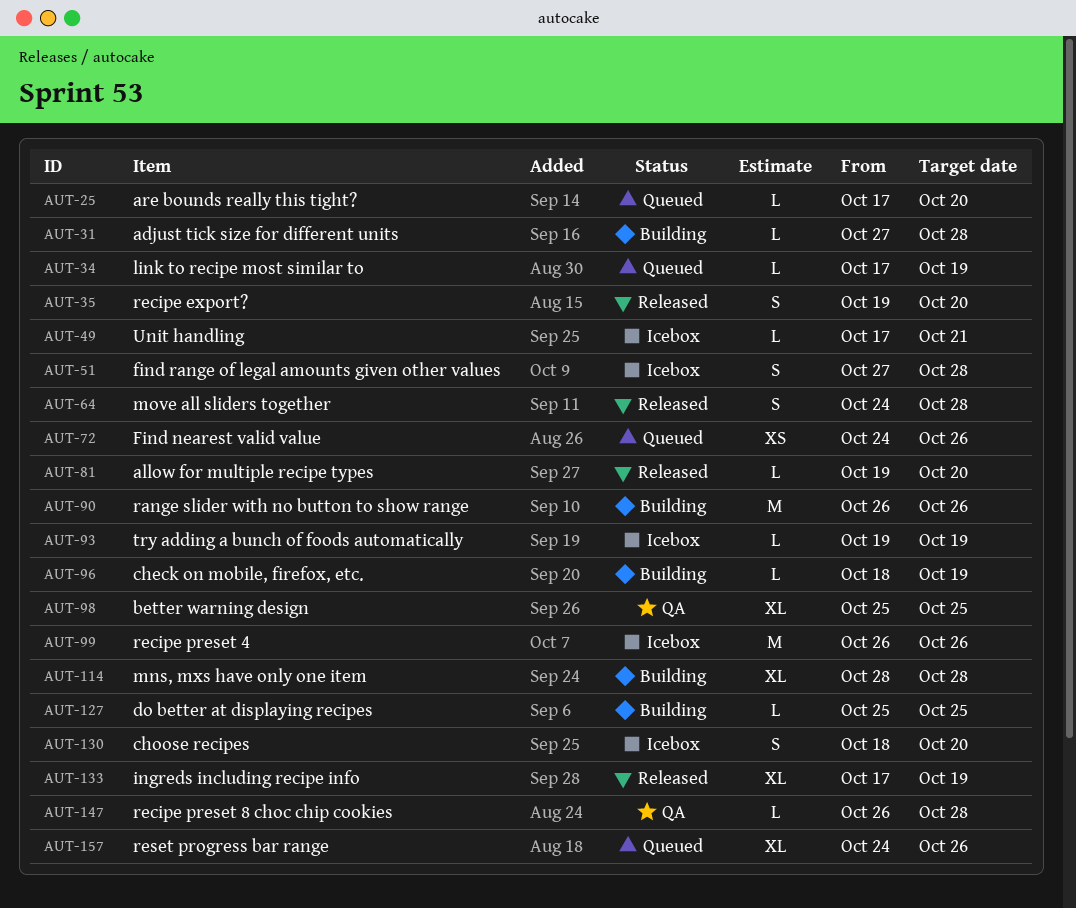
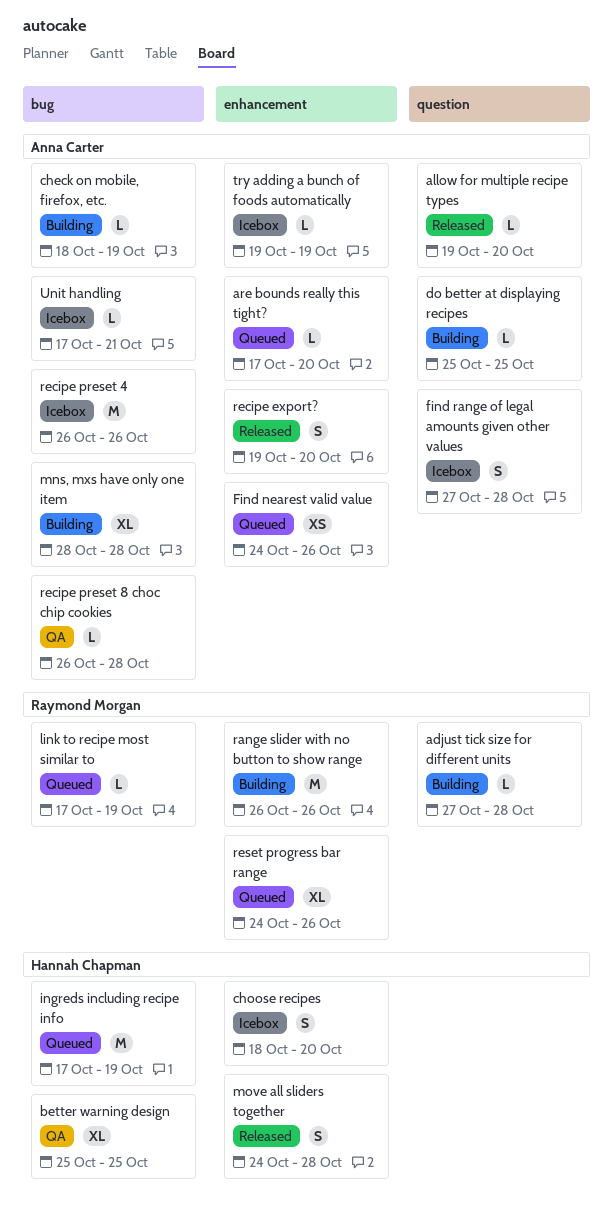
ingreds including recipe info, status: Released -> Queued
ingreds including recipe info, estimate: XL -> M

